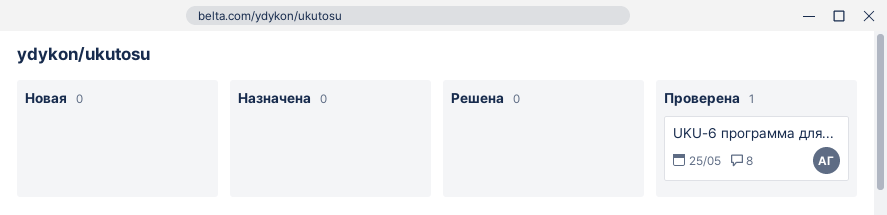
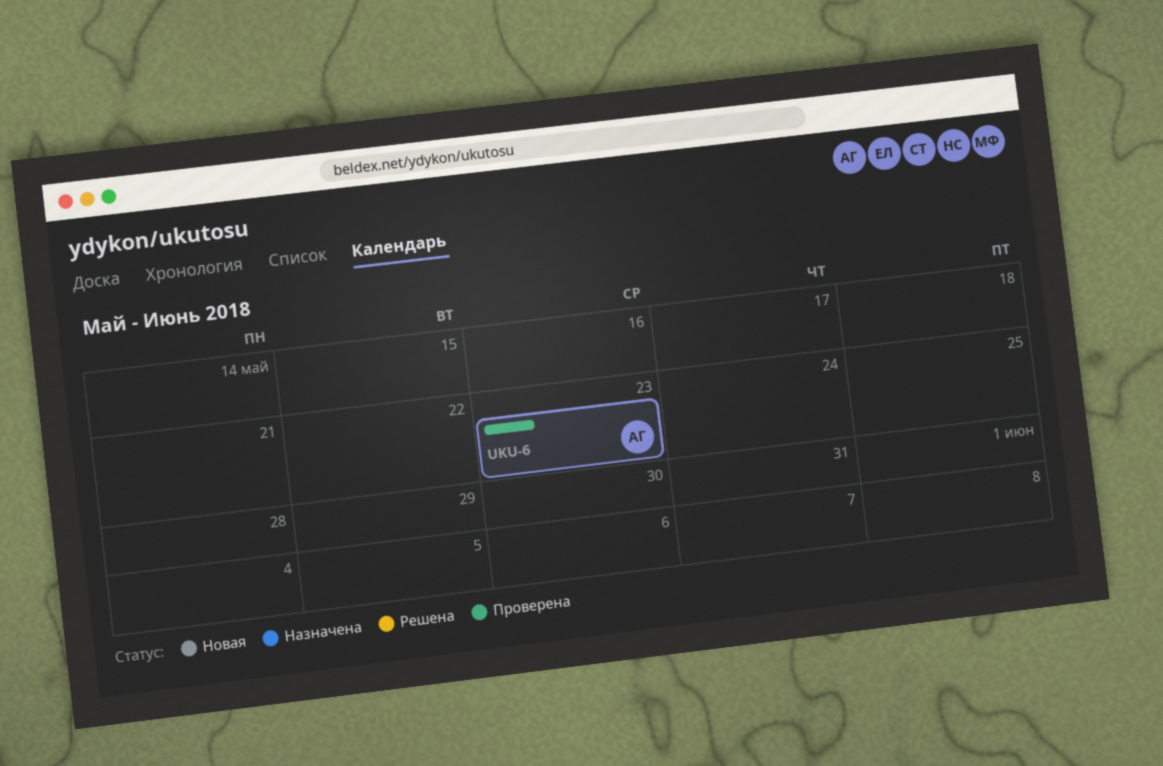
UKU-6, due: May 25 -> May 23

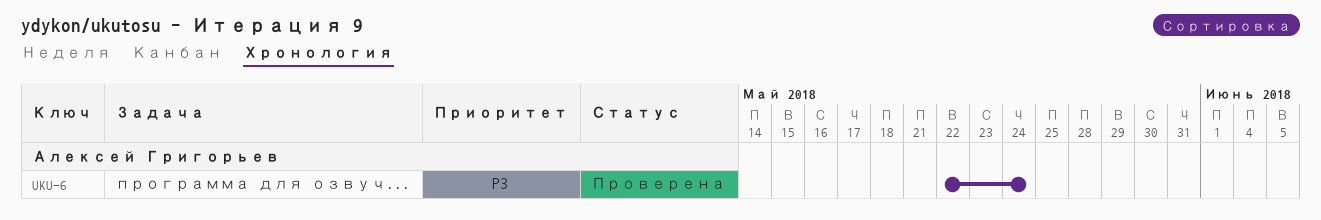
UKU-6, due: May 23 -> May 24

